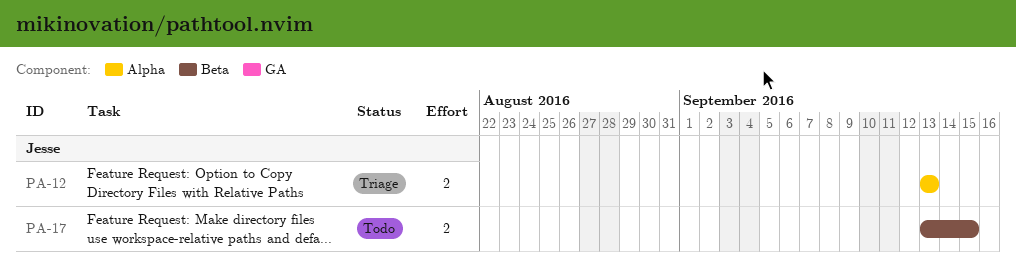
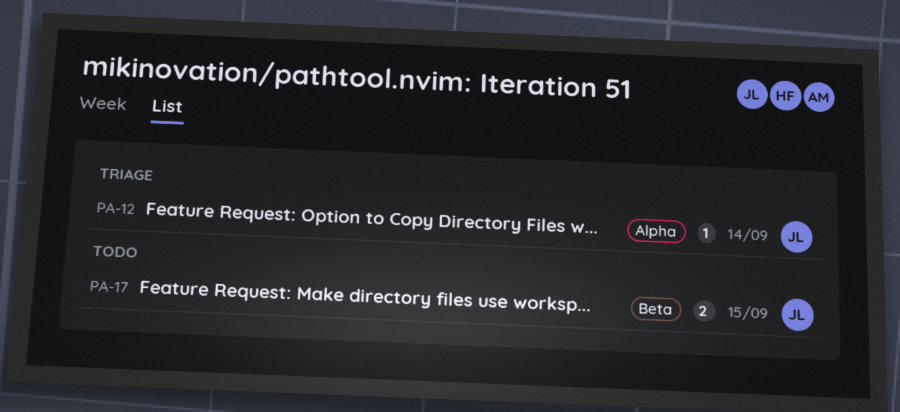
PA-12, estimate: 2 -> 1
PA-12, due: Sep 13 -> Sep 14

